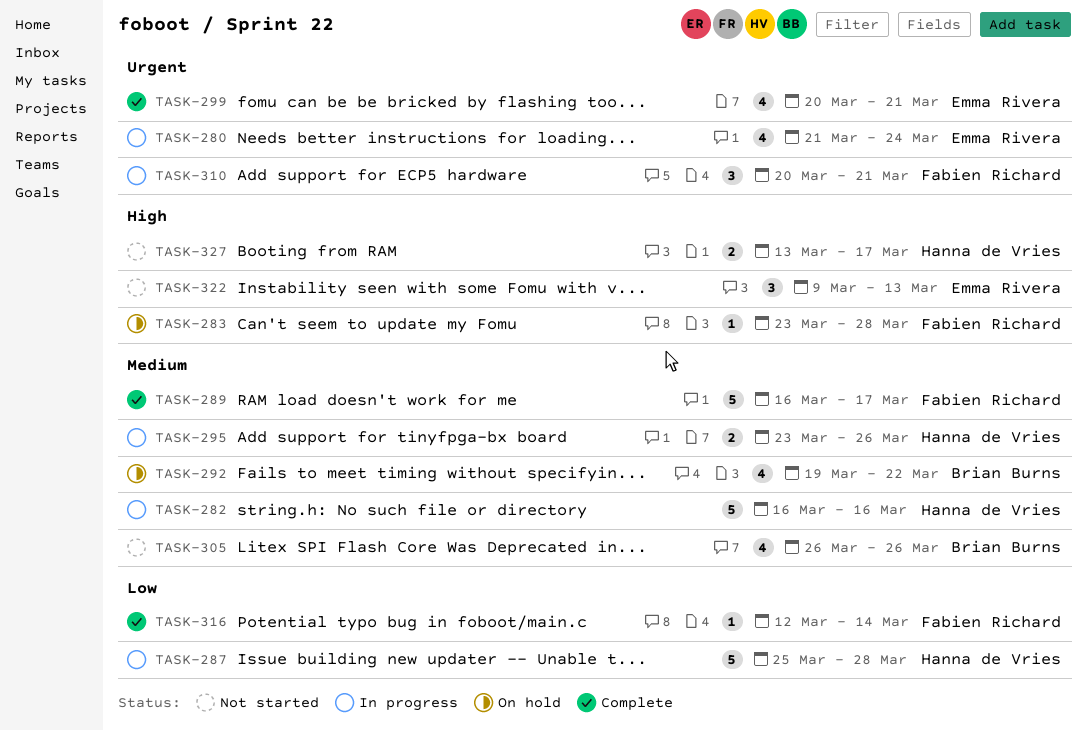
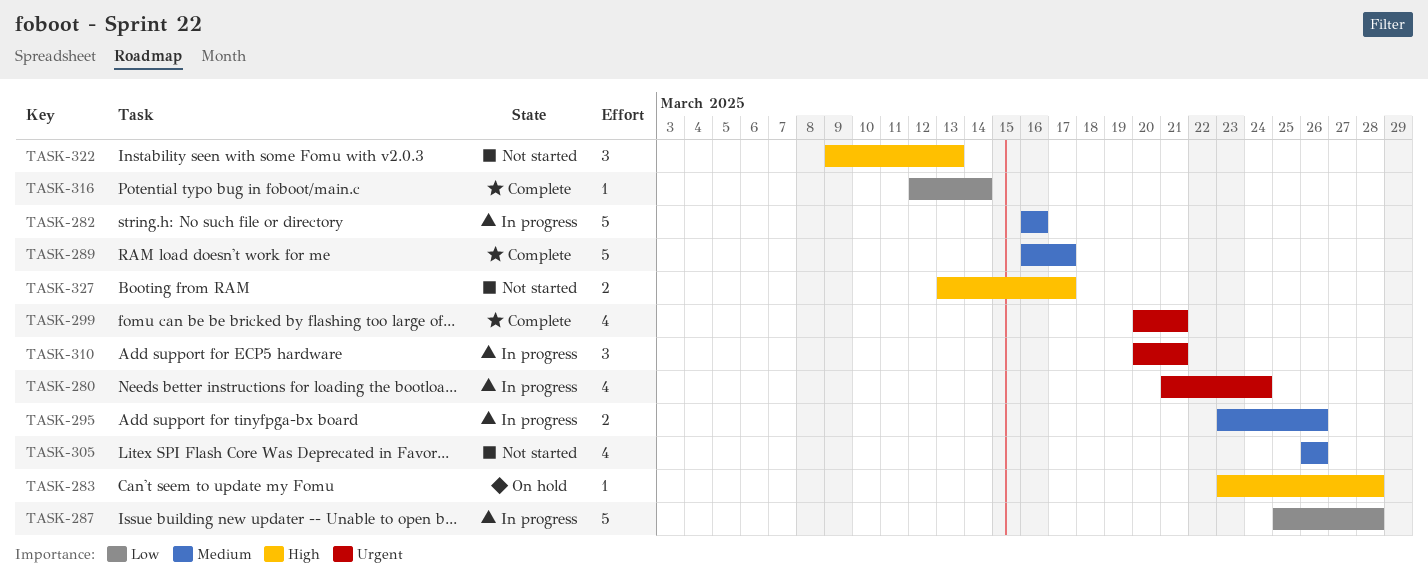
TASK-292: present -> none

